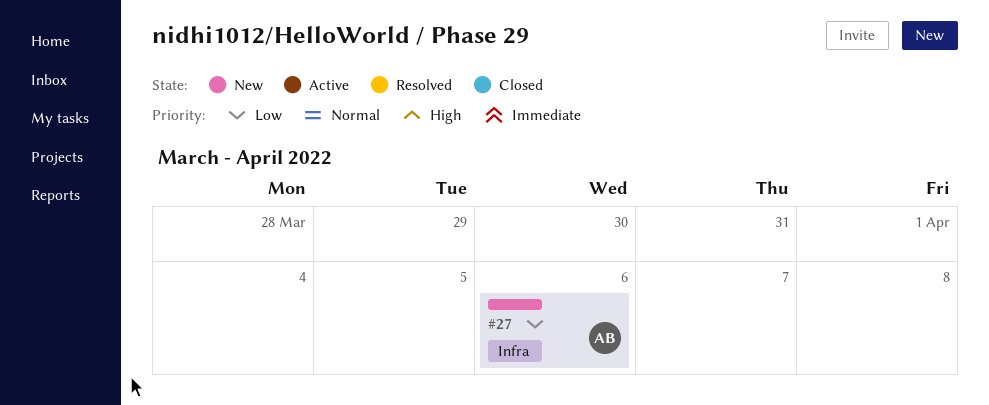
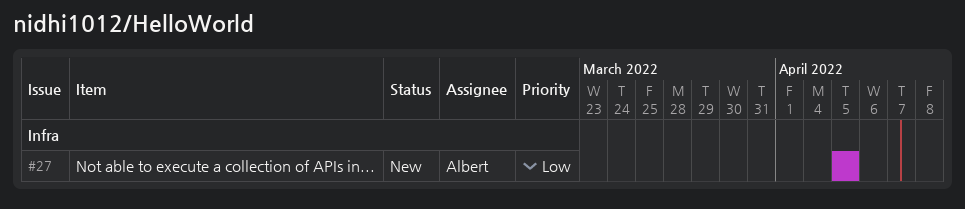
#27, due: Apr 6 -> Apr 5

